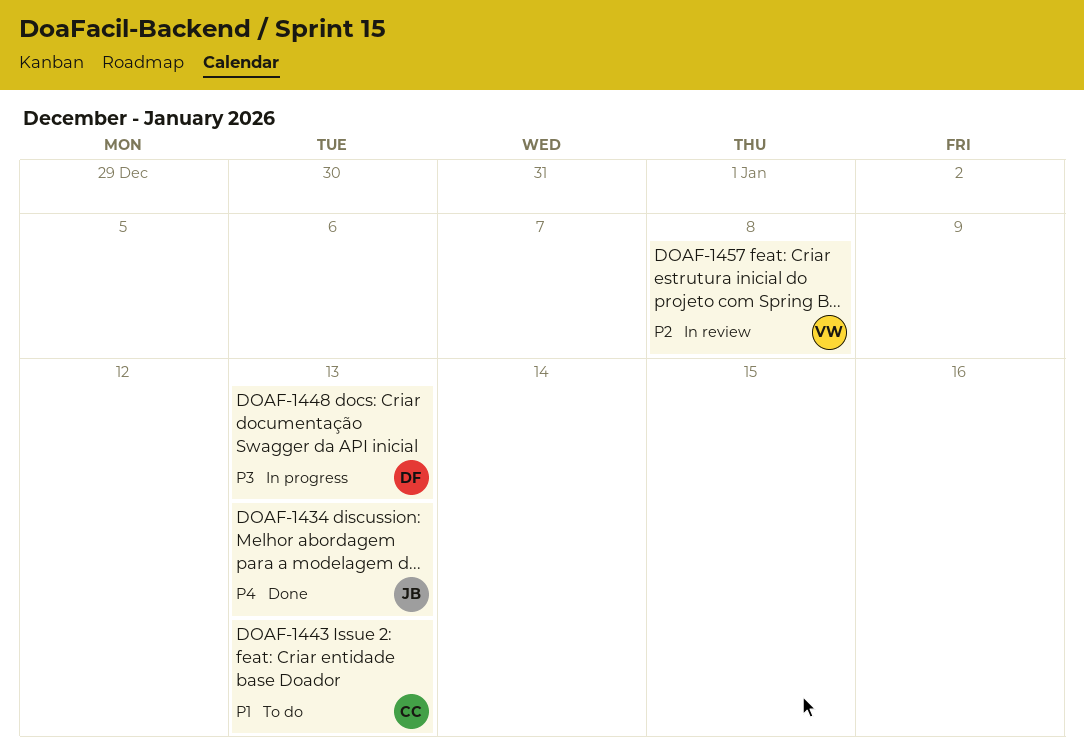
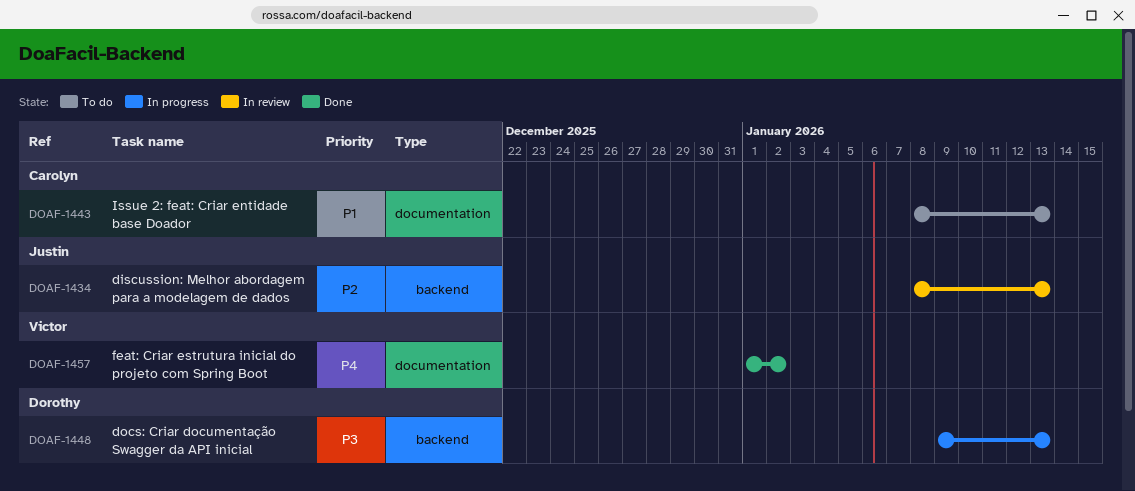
DOAF-1434, status: Done -> In review
DOAF-1434, priority: P4 -> P2
DOAF-1457, status: In review -> Done
DOAF-1457, priority: P2 -> P4
DOAF-1457, due: Jan 8 -> Jan 2

